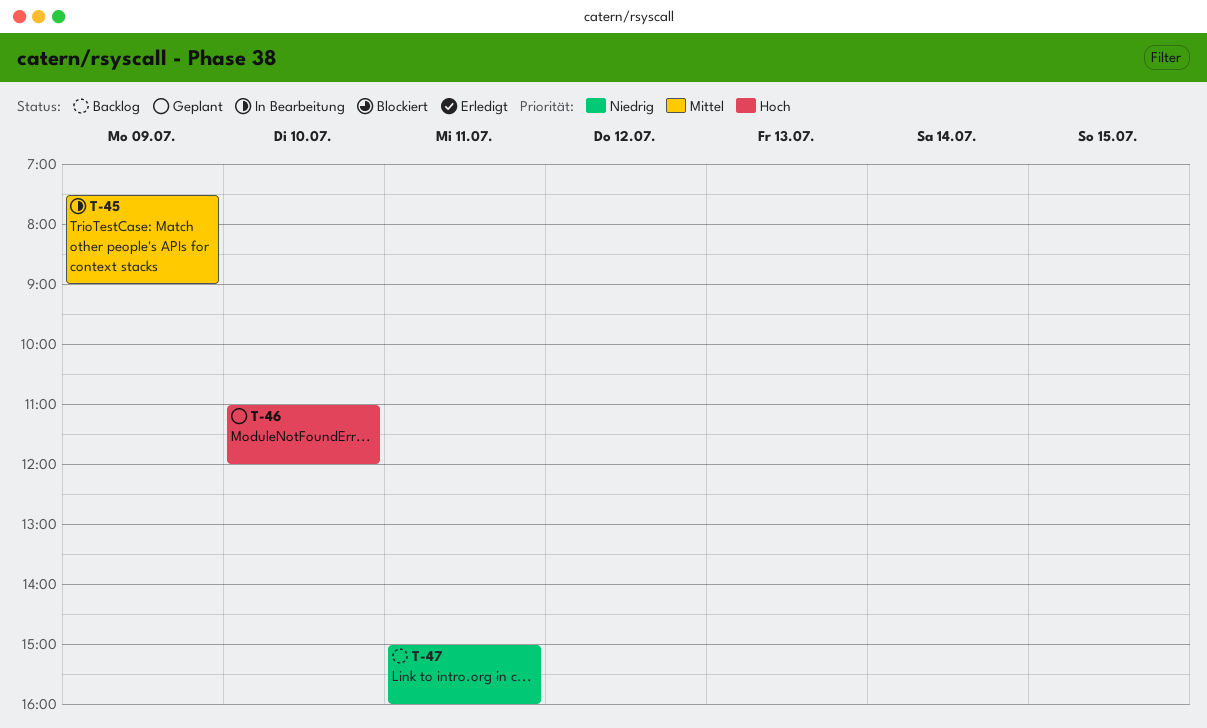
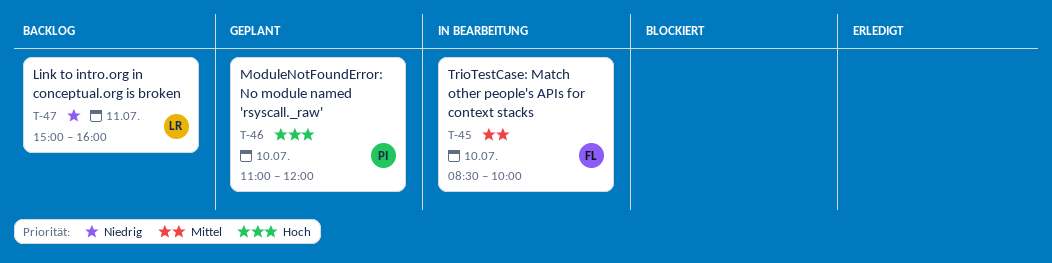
T-45, day: Jul 9 -> Jul 10
T-45, begins: 07:30 -> 08:30
T-45, ends: 09:00 -> 10:00

